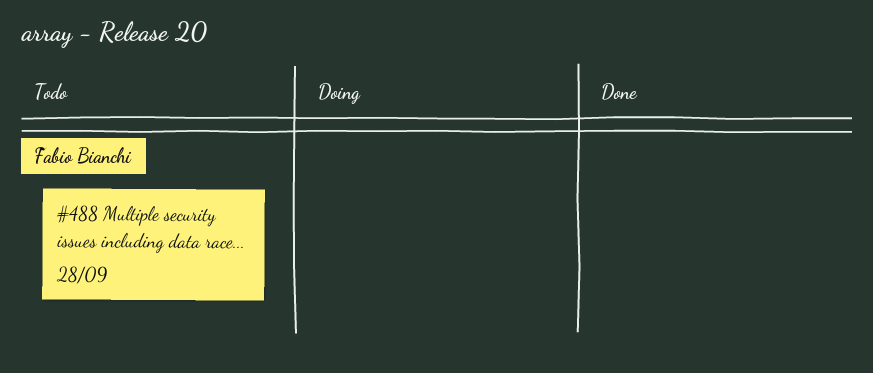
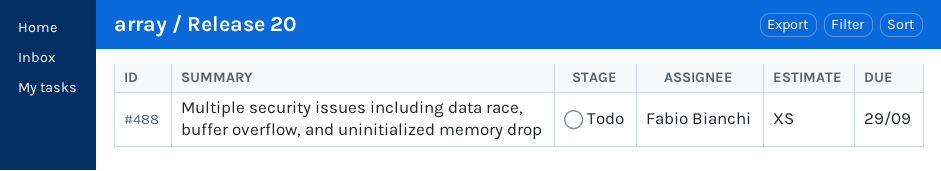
#488, due: Sep 28 -> Sep 29

